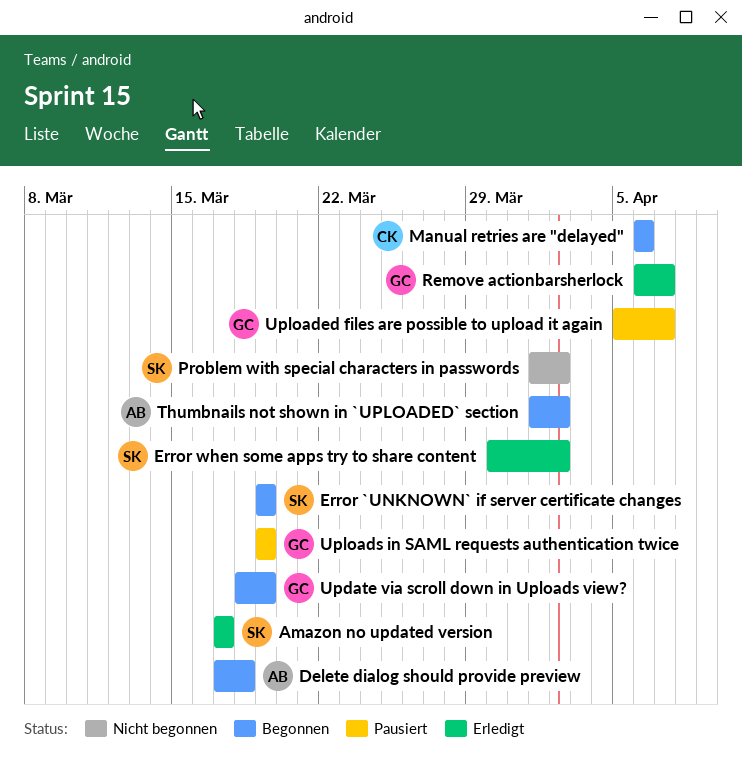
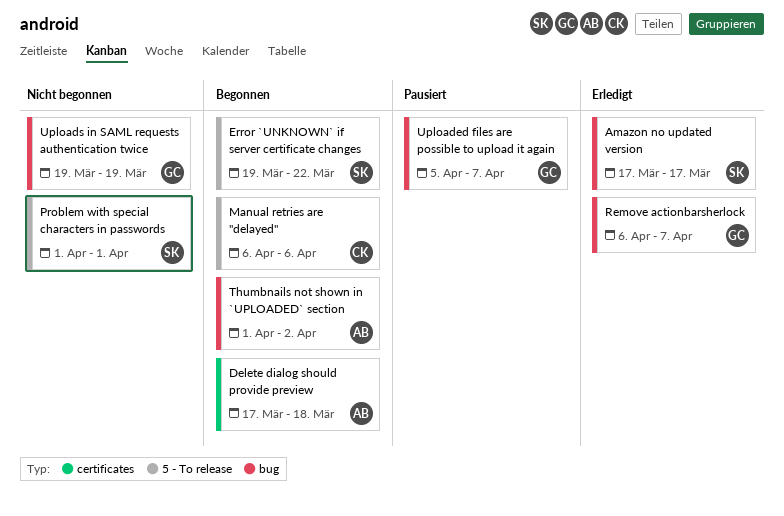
Error `UNKNOWN` if server certificate changes, due: Mar 19 -> Mar 22
Error when some apps try to share content: present -> none
Problem with special characters in passwords, due: Apr 2 -> Apr 1
Update via scroll down in Uploads view?: present -> none
Uploads in SAML requests authentication twice, status: Pausiert -> Nicht begonnen

